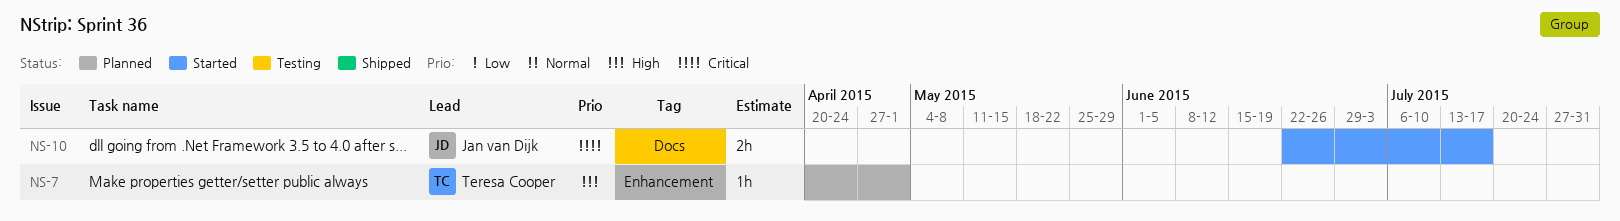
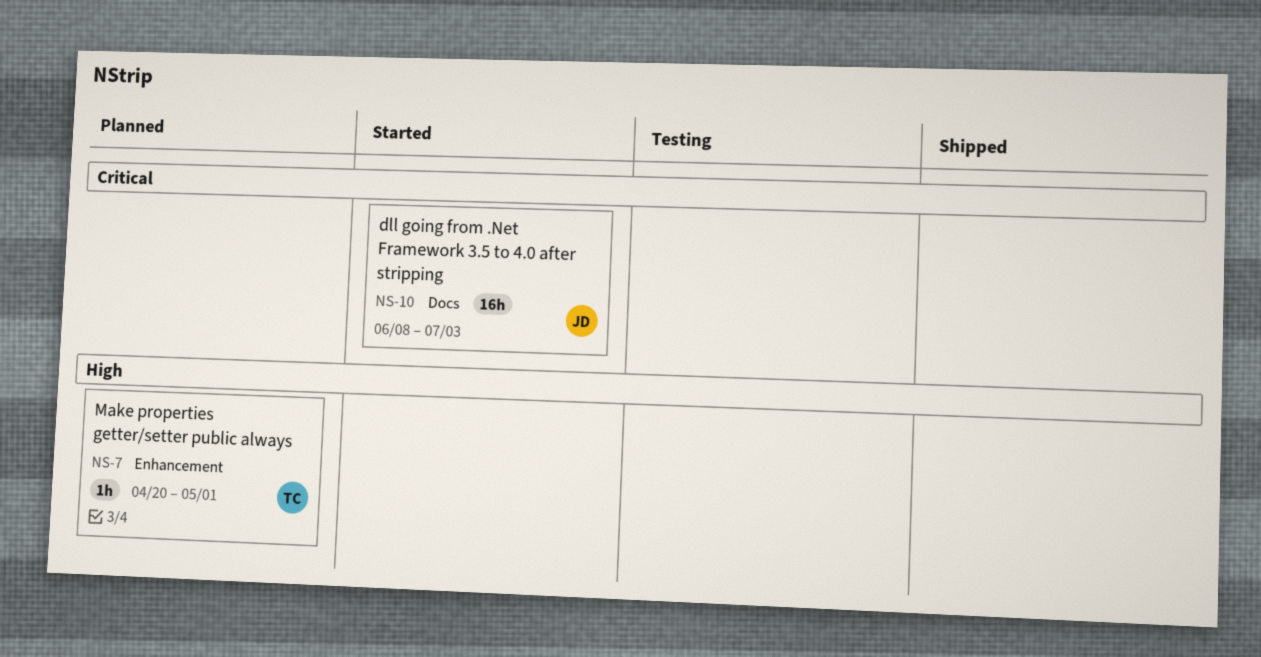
NS-10, estimate: 2h -> 16h
NS-10, start: Jun 22 -> Jun 8
NS-10, due: Jul 17 -> Jul 3

